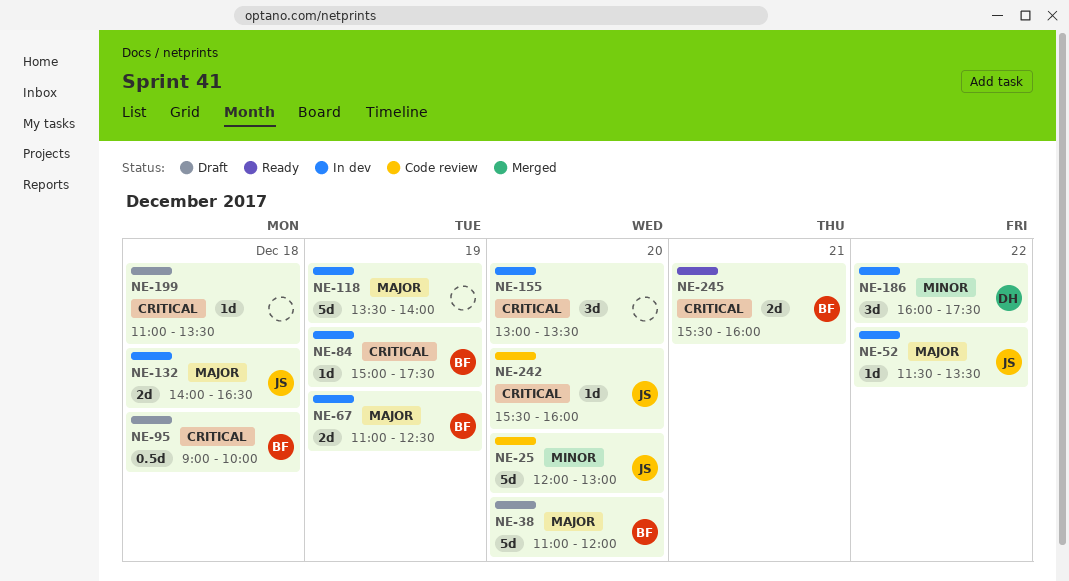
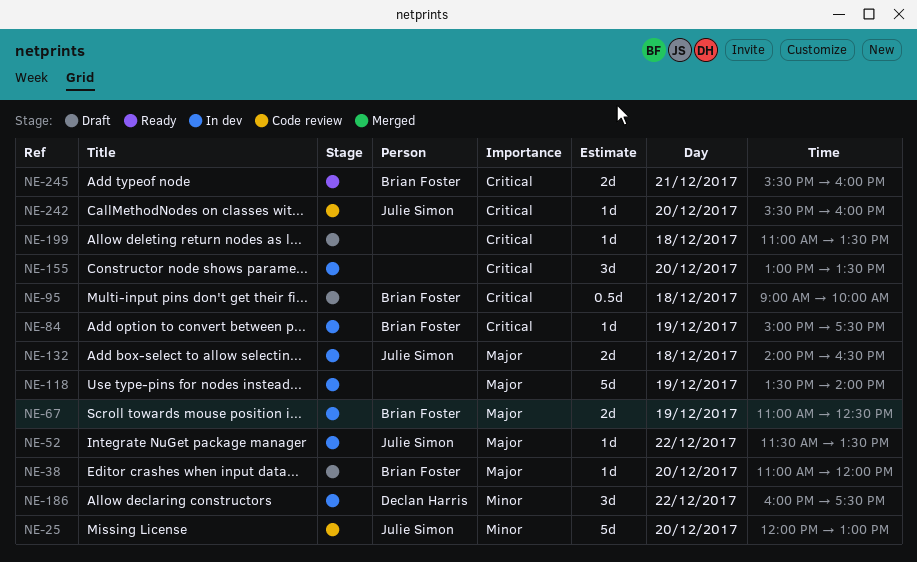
NE-38, estimate: 5d -> 1d

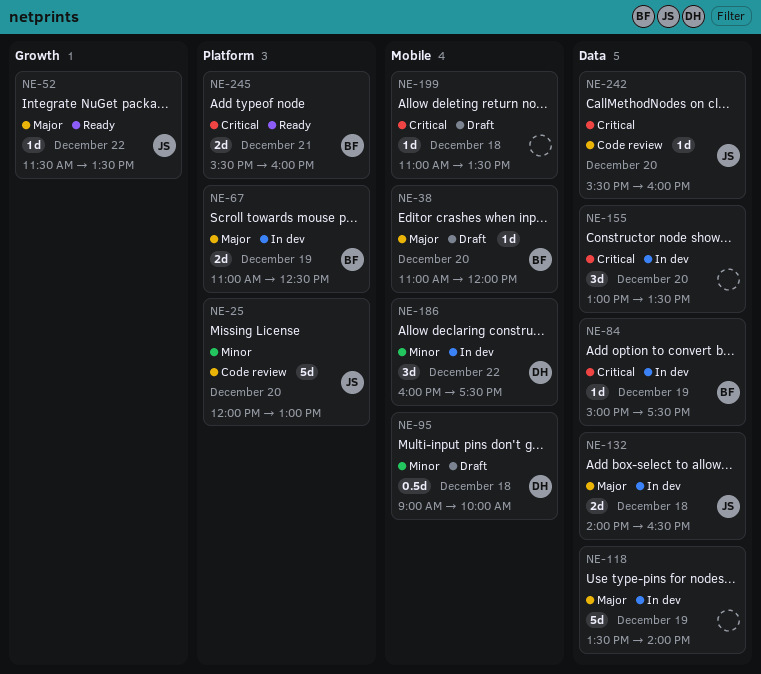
NE-52, status: In dev -> Ready
NE-95, owner: Brian Foster -> Declan Harris
NE-95, priority: Critical -> Minor

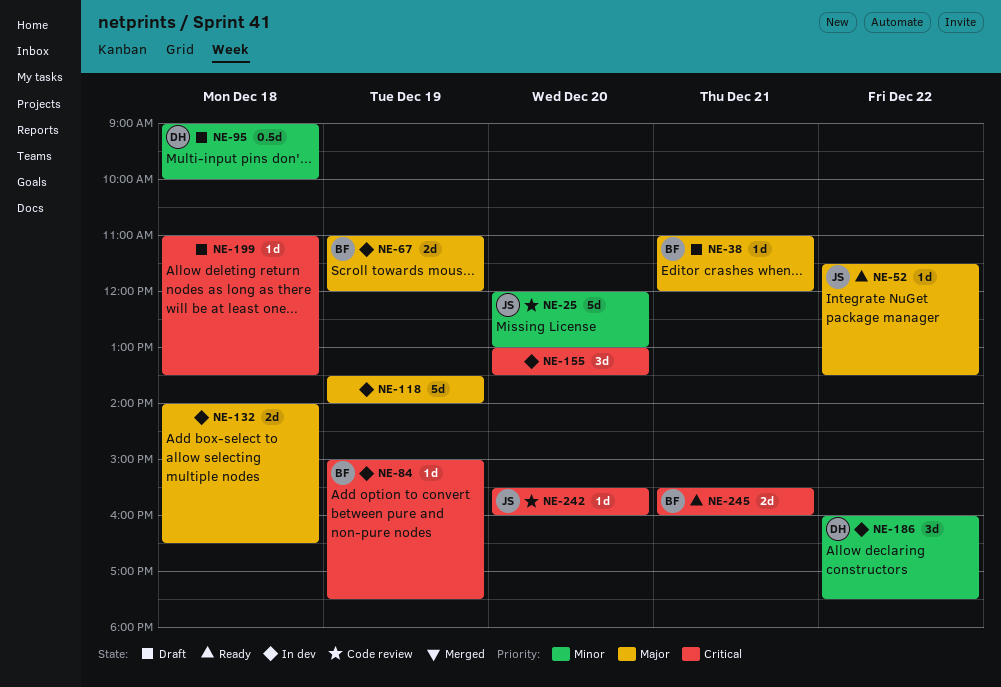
NE-38, day: Dec 20 -> Dec 21
NE-67, ends: 12:30 -> 12:00
NE-132, owner: JS -> none

